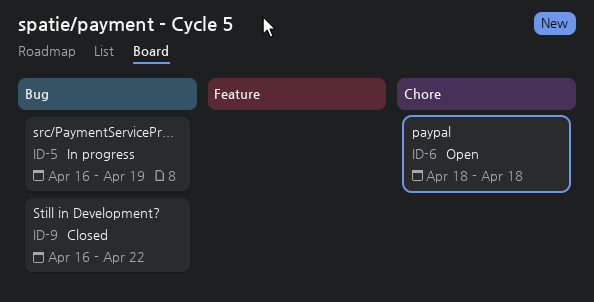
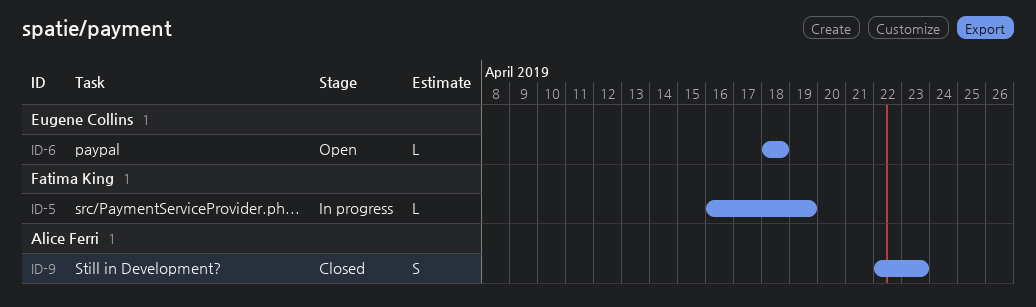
ID-9, start: Apr 16 -> Apr 22
ID-9, due: Apr 22 -> Apr 23

